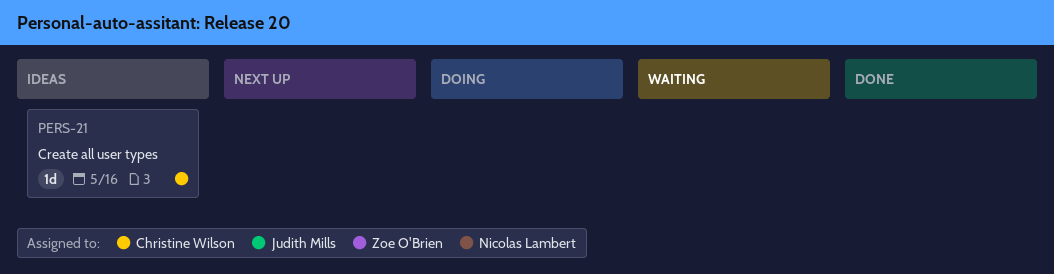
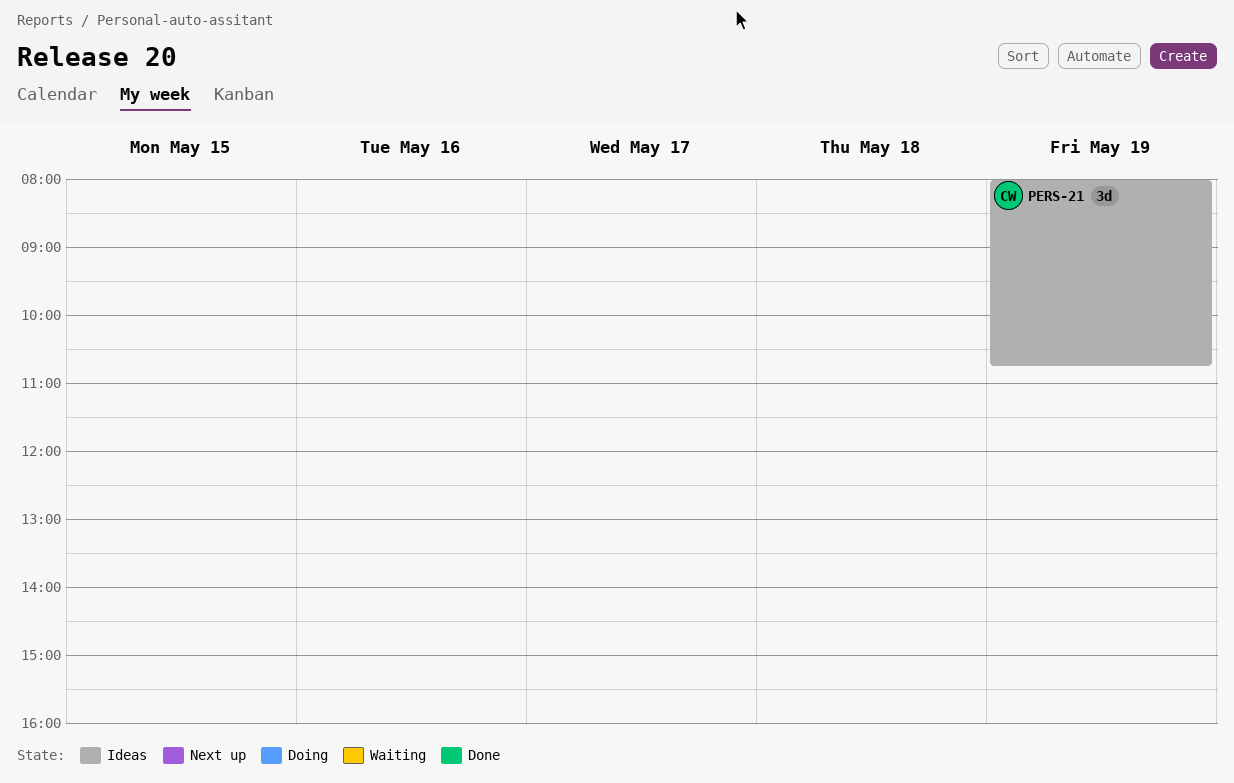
PERS-21, estimate: 1d -> 3d
PERS-21, day: May 16 -> May 19

